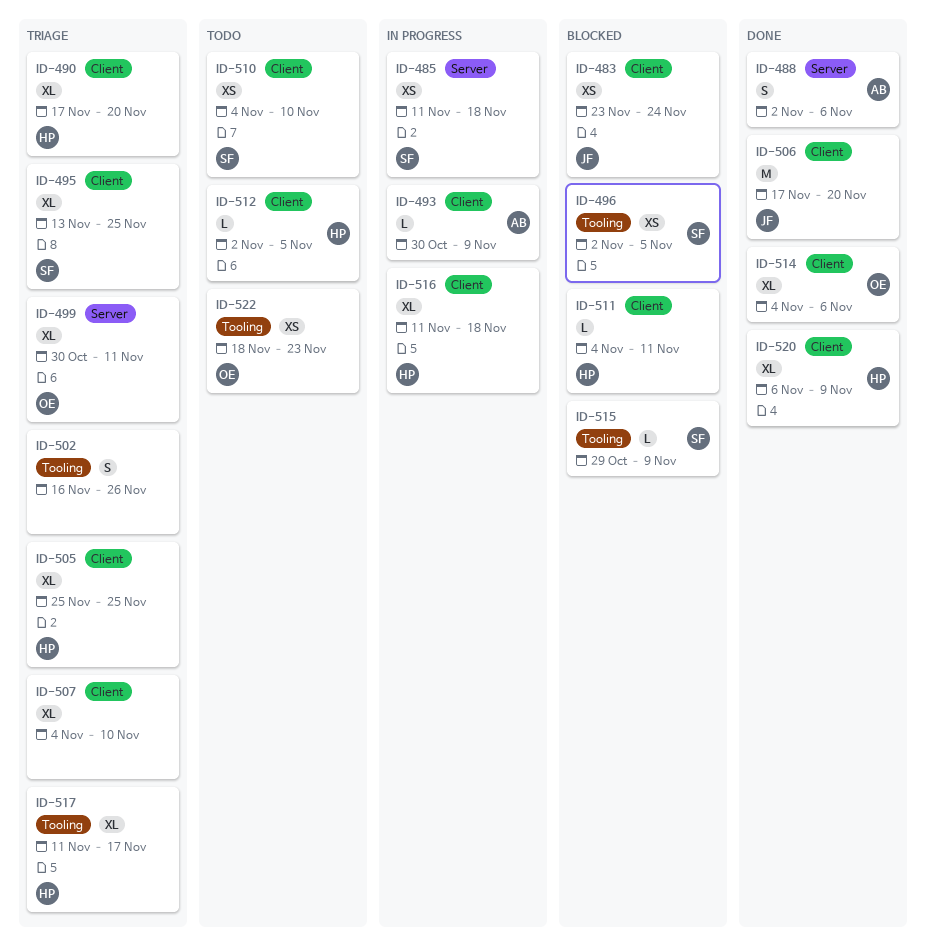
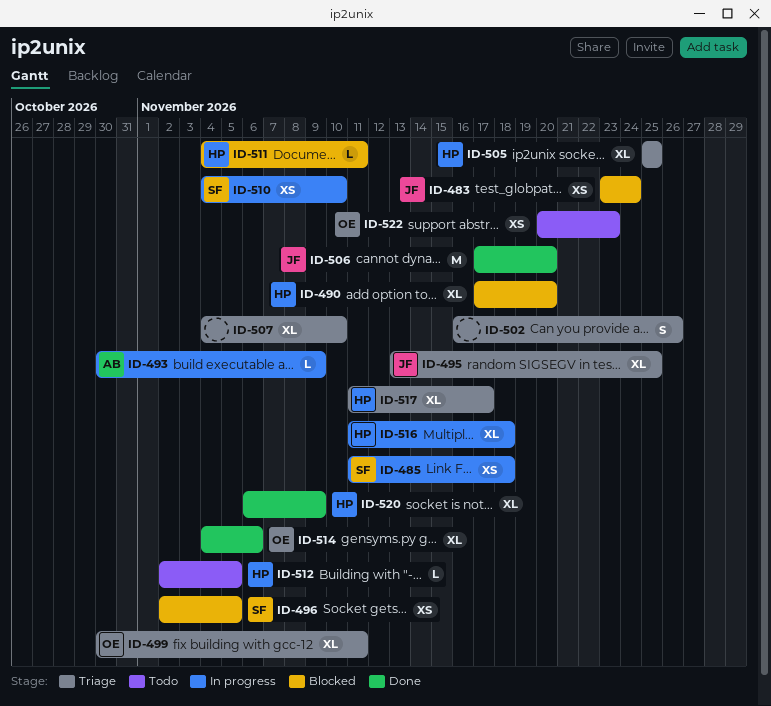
ID-488: present -> none
ID-490, status: Triage -> Blocked
ID-495, owner: SF -> JF
ID-510, status: Todo -> In progress
ID-515: present -> none
ID-522, start: Nov 18 -> Nov 20

